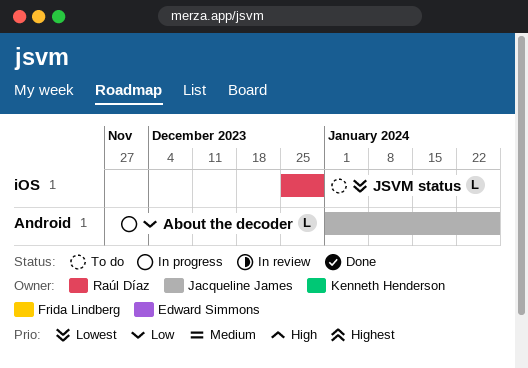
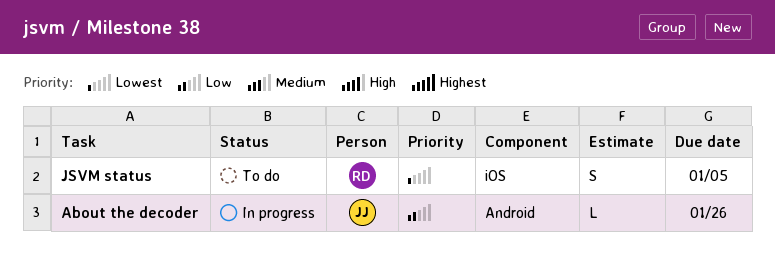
JSVM status, estimate: L -> S
JSVM status, due: Dec 29 -> Jan 5

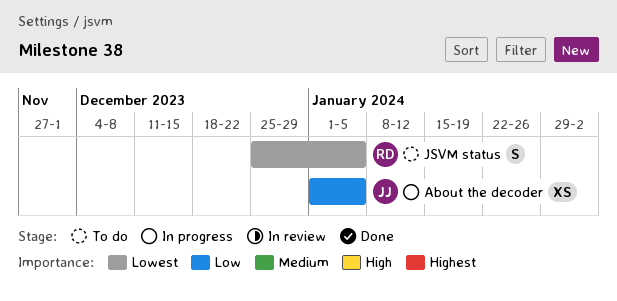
About the decoder, estimate: L -> XS
About the decoder, due: Jan 26 -> Jan 5

